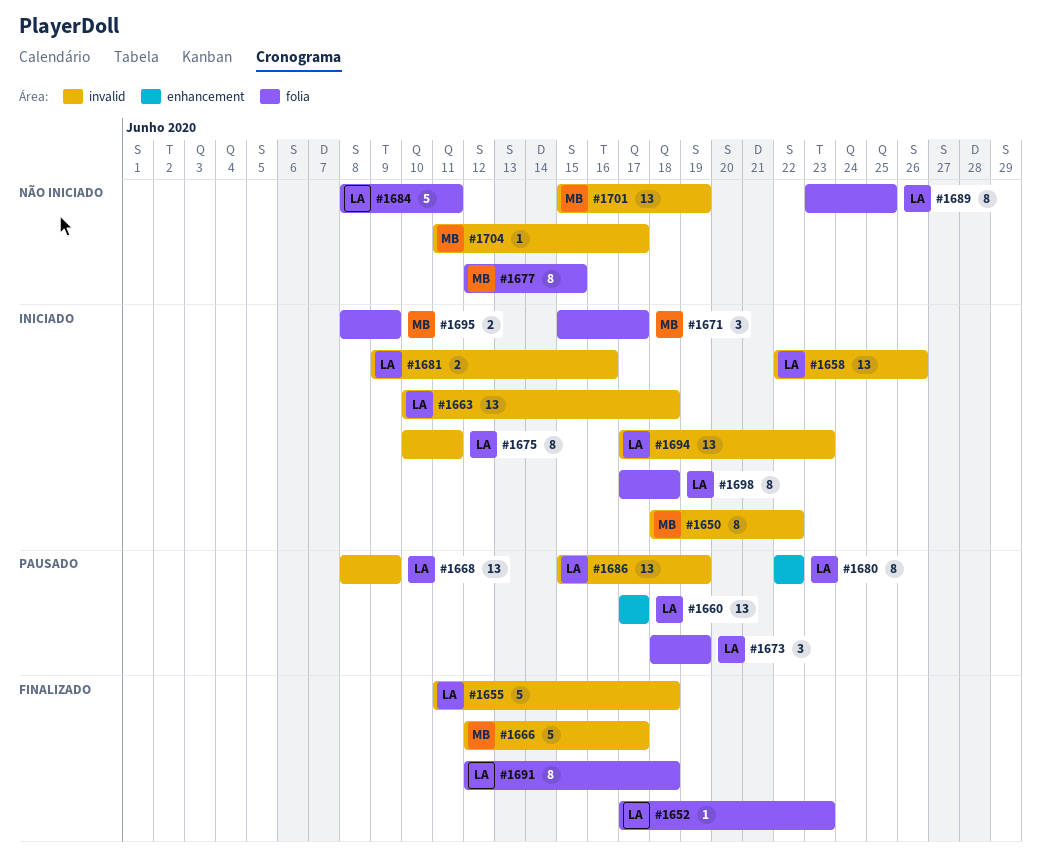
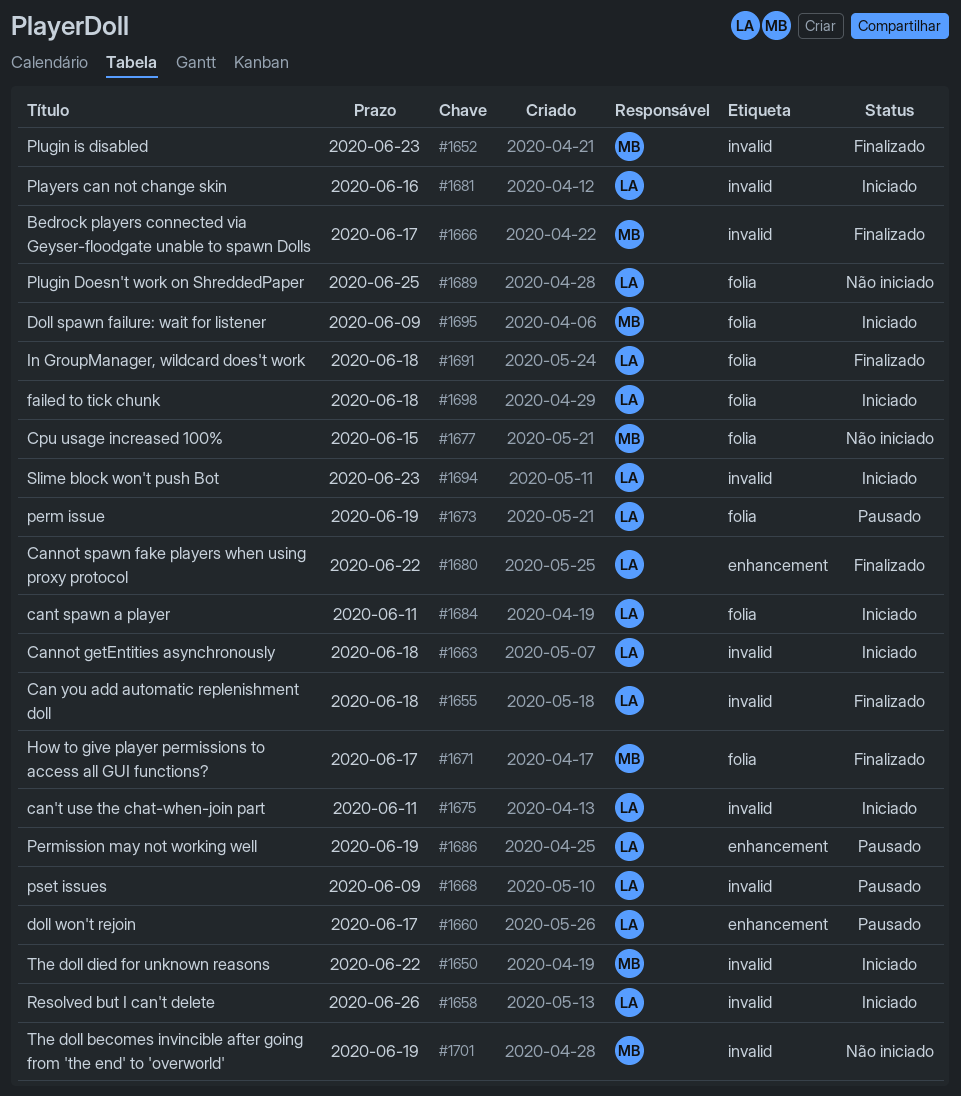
#1652, owner: LA -> MB
#1652, label: folia -> invalid
#1671, status: Iniciado -> Finalizado
#1680, status: Pausado -> Finalizado
#1684, status: Não iniciado -> Iniciado
#1686, label: invalid -> enhancement
#1704: present -> none

